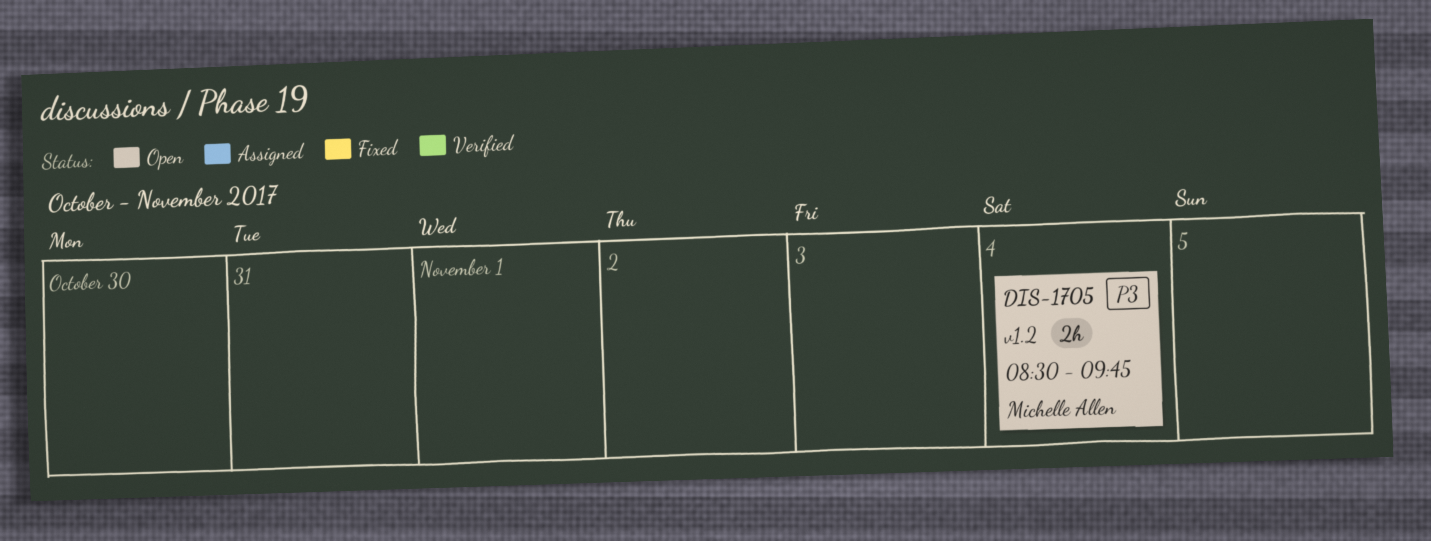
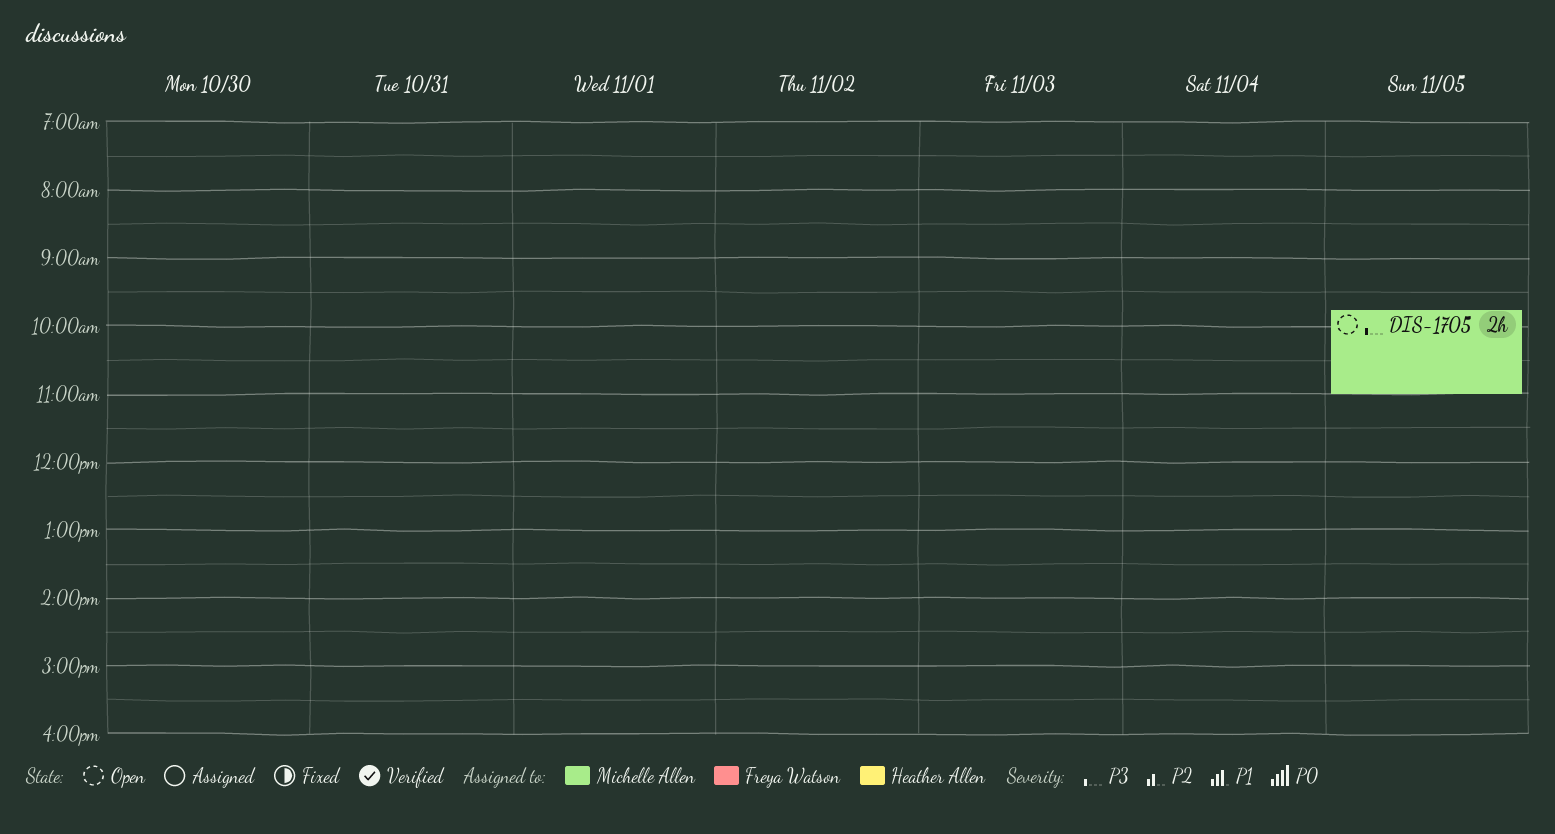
DIS-1705, day: Nov 4 -> Nov 5
DIS-1705, begins: 08:30 -> 09:45
DIS-1705, ends: 09:45 -> 11:00

